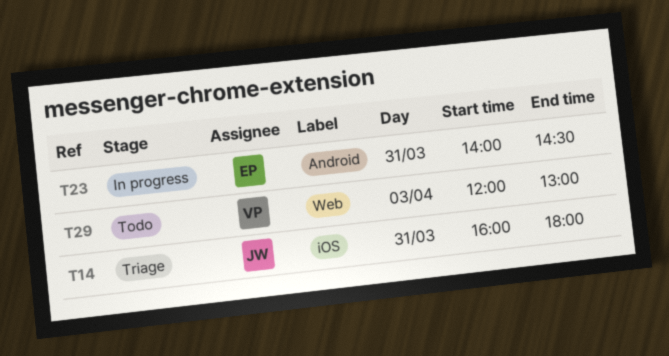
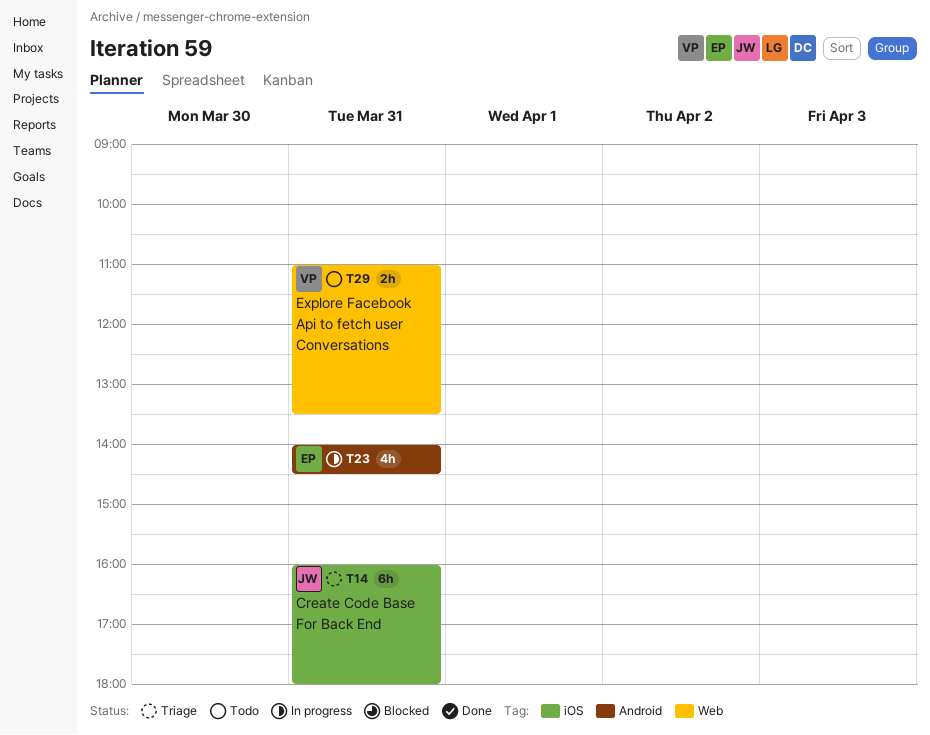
T29, day: Apr 3 -> Mar 31
T29, begins: 12:00 -> 11:00
T29, ends: 13:00 -> 13:30

